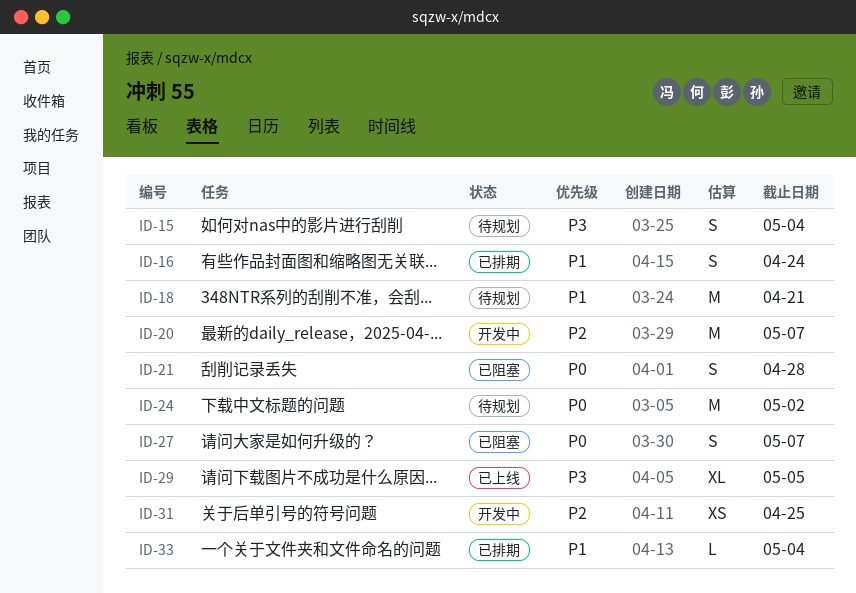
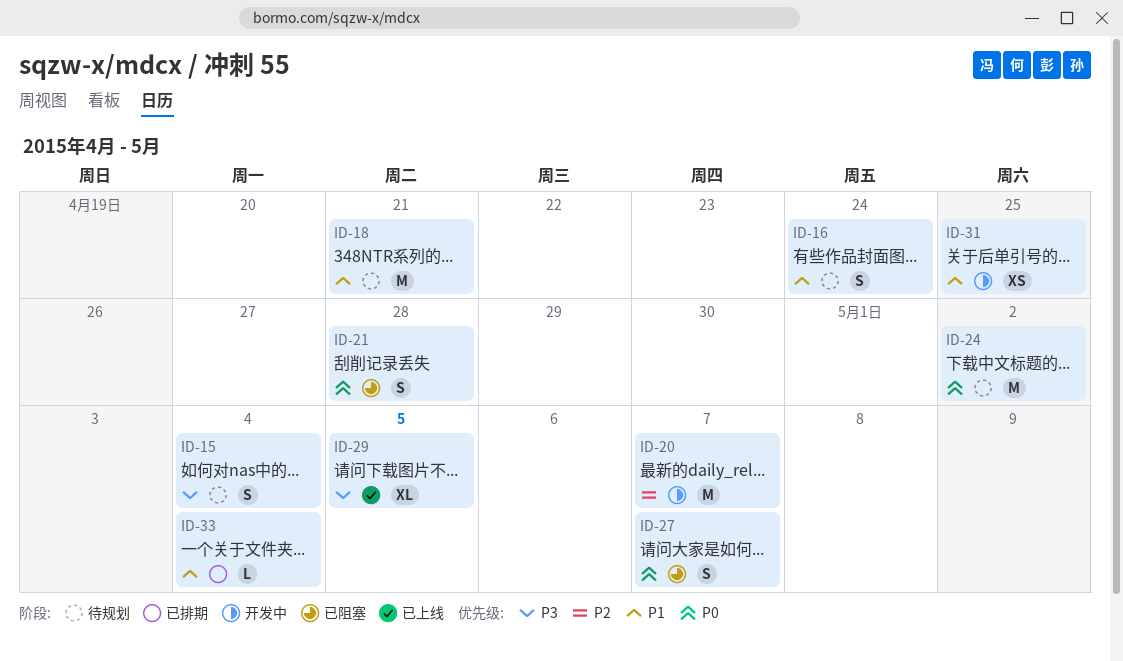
ID-16, status: 已排期 -> 待规划
ID-31, priority: P2 -> P1

